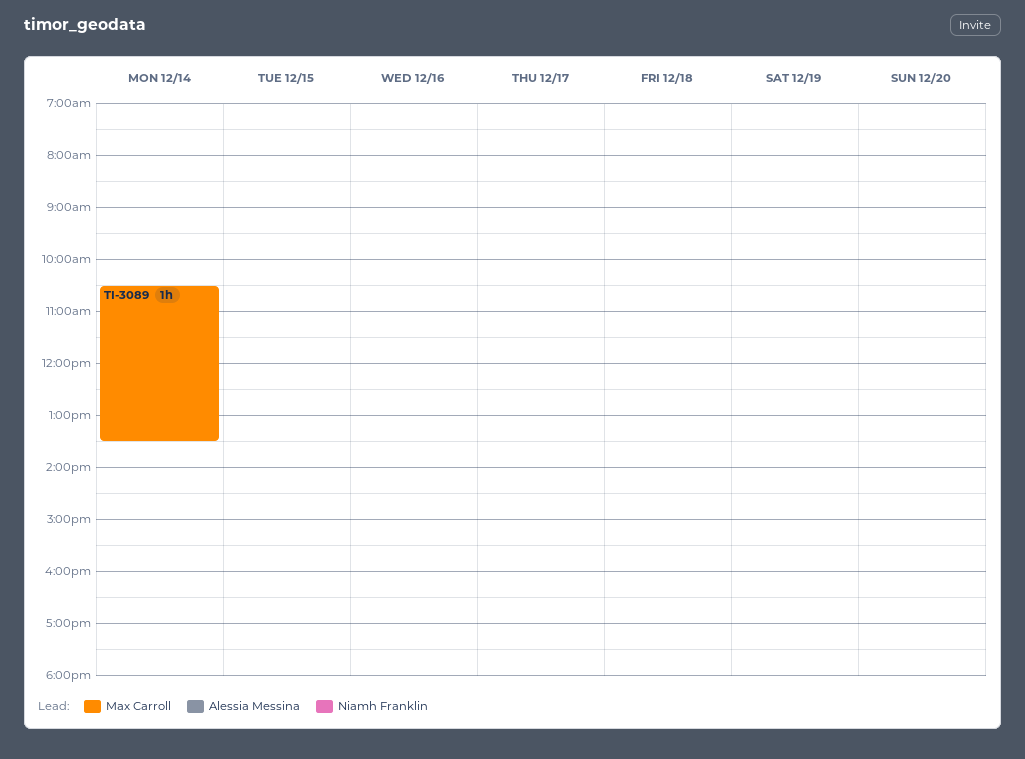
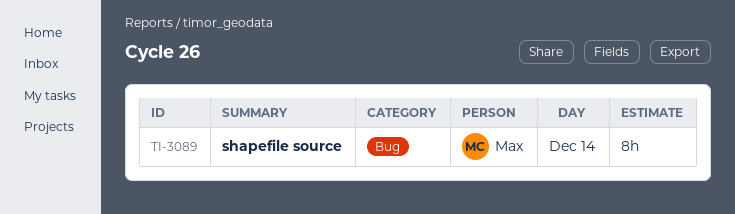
TI-3089, estimate: 1h -> 8h

